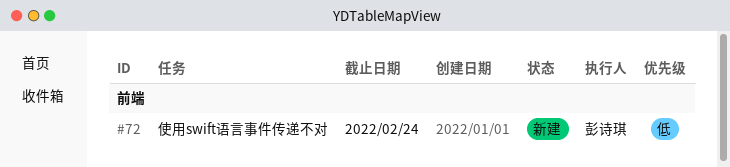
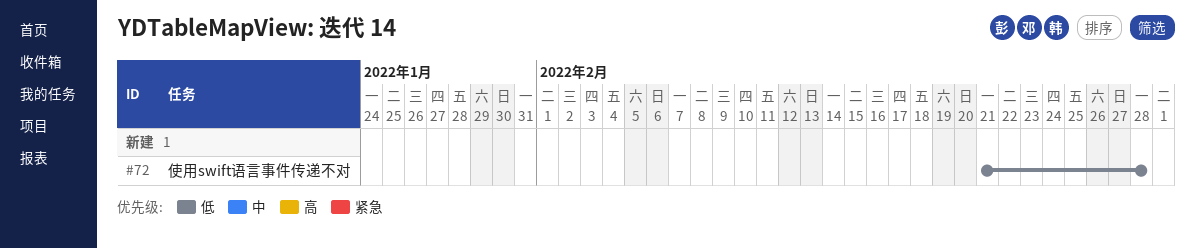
#72, due: Feb 24 -> Feb 28

